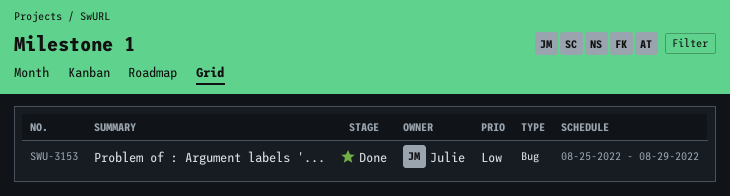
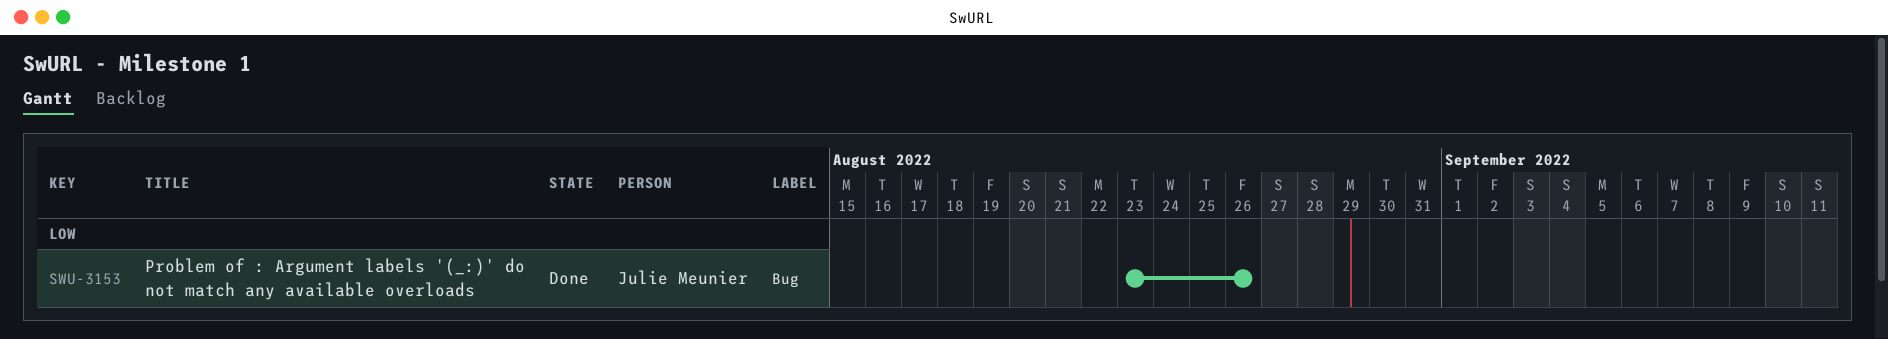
SWU-3153, start: Aug 25 -> Aug 23
SWU-3153, due: Aug 29 -> Aug 26

